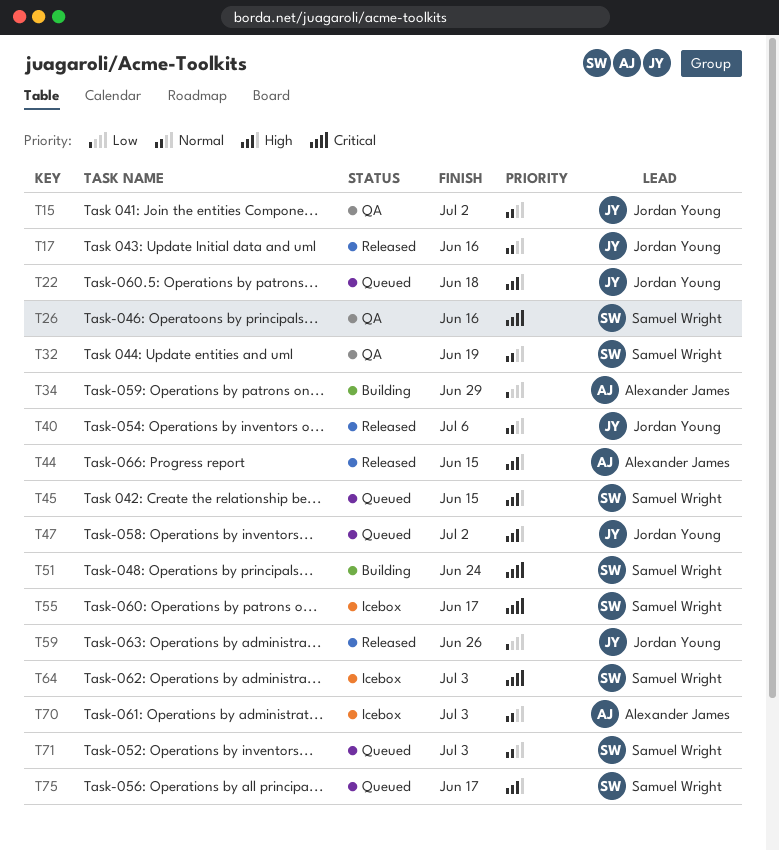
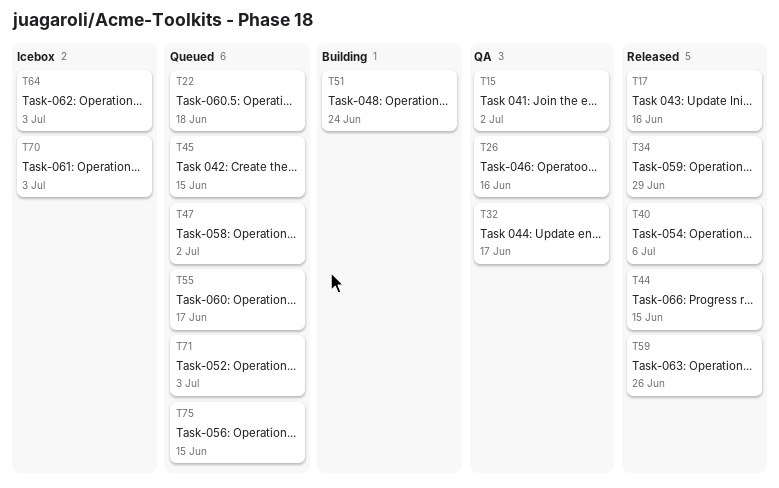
T32, due: Jun 19 -> Jun 17
T34, status: Building -> Released
T55, status: Icebox -> Queued
T75, due: Jun 17 -> Jun 15

